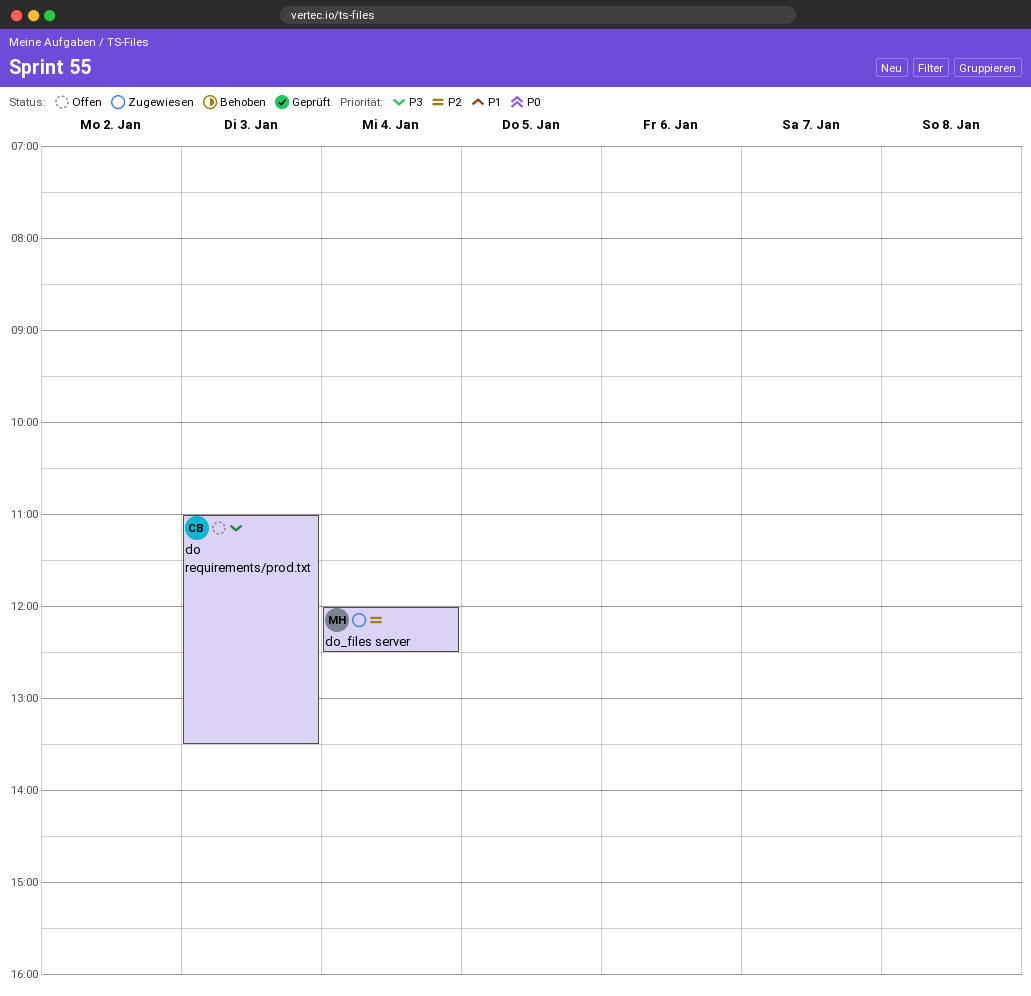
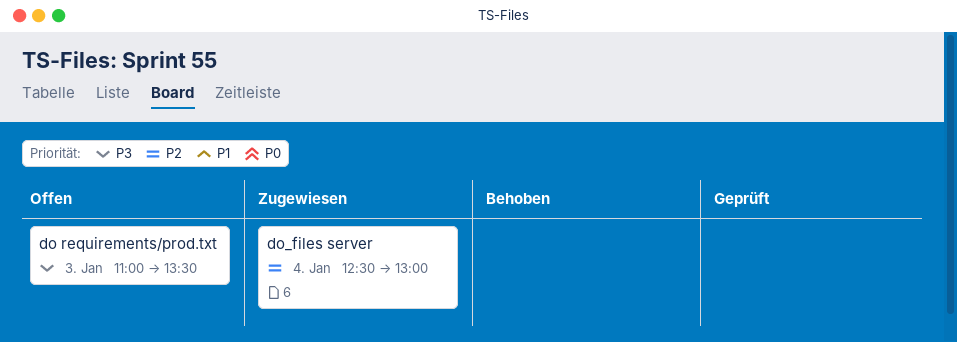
do_files server, begins: 12:00 -> 12:30
do_files server, ends: 12:30 -> 13:00

